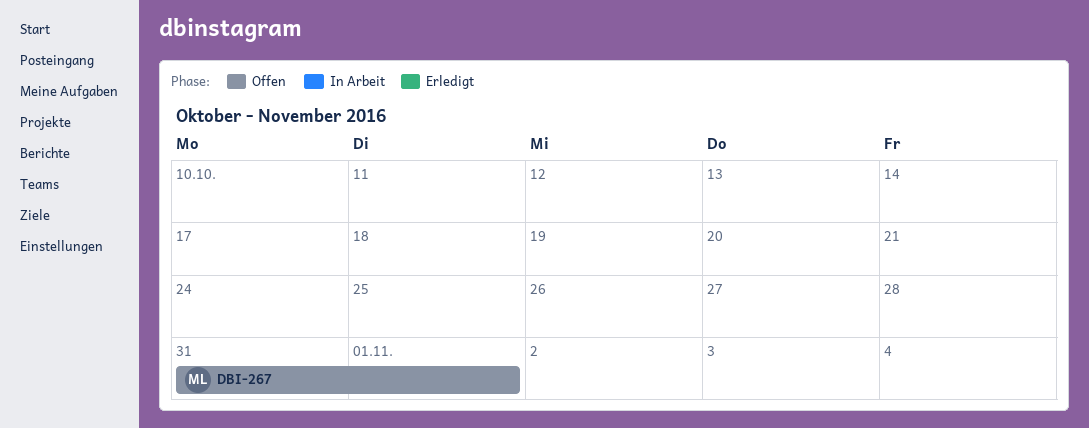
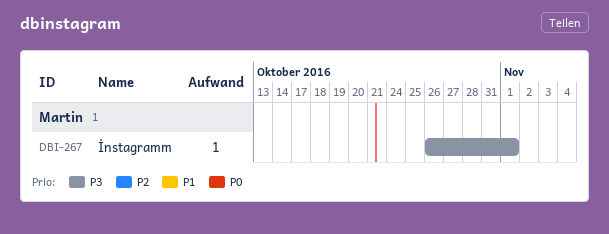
DBI-267, start: Oct 31 -> Oct 26

